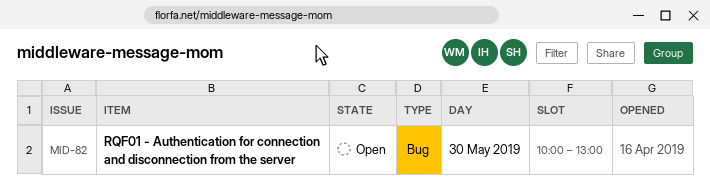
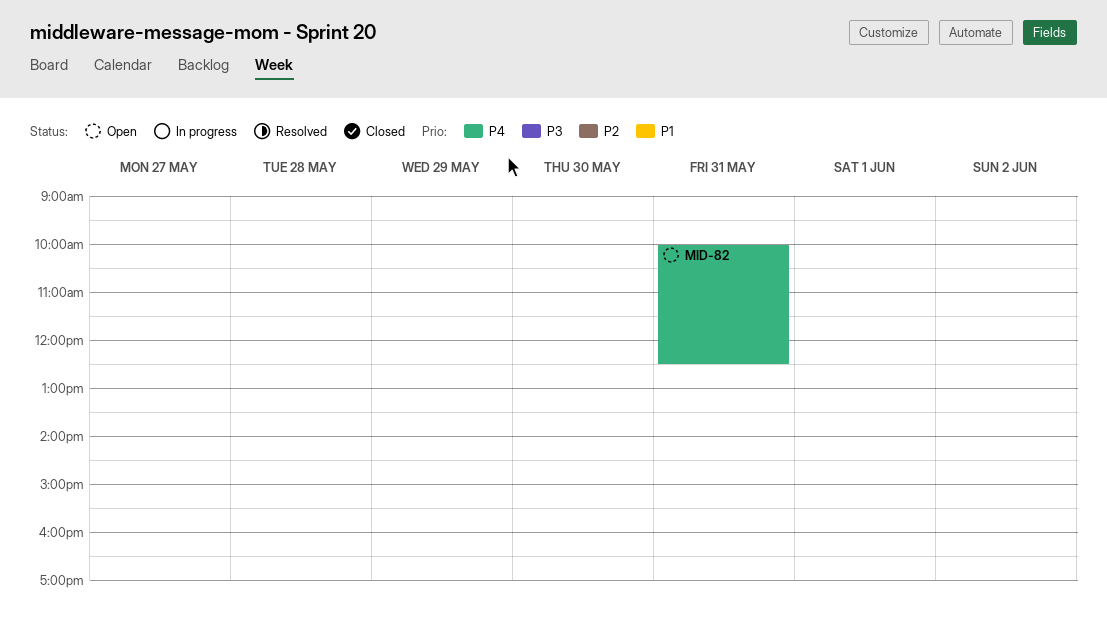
MID-82, day: May 30 -> May 31
MID-82, ends: 13:00 -> 12:30

